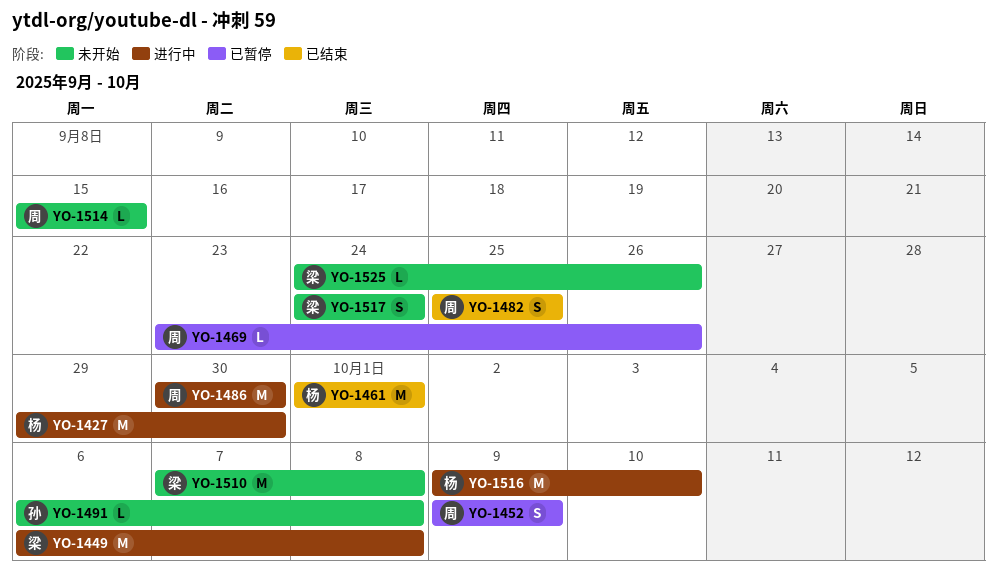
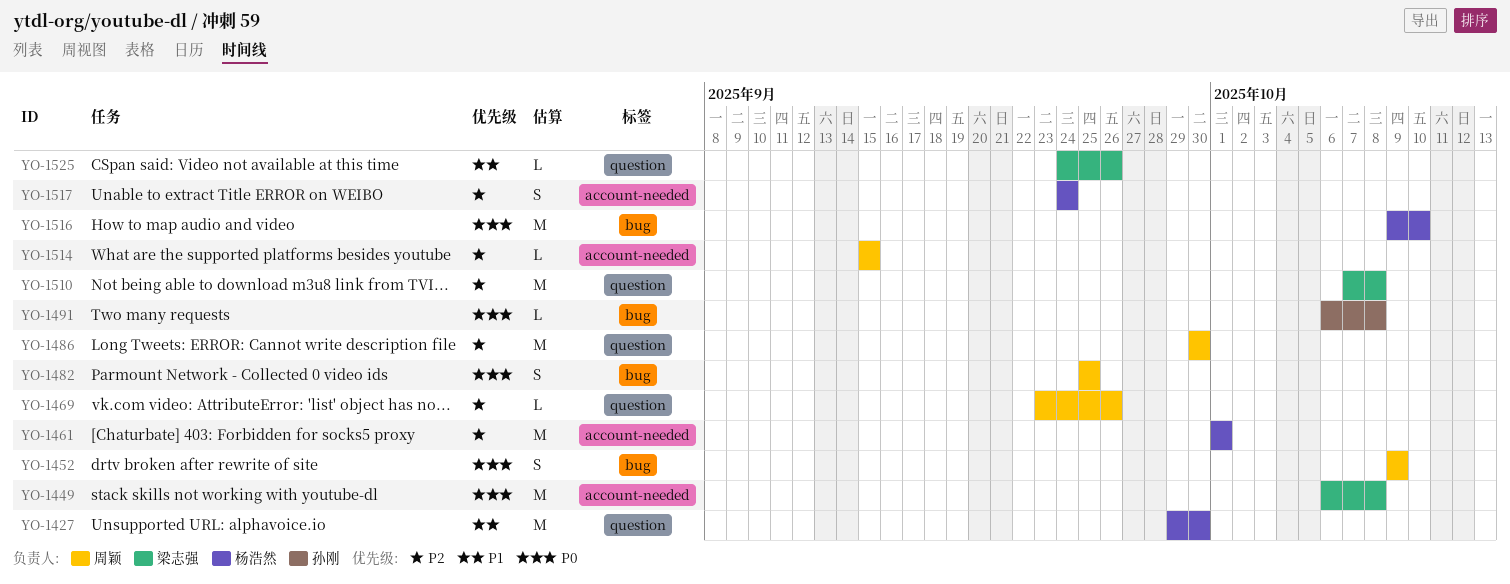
YO-1517, owner: 梁志强 -> 杨浩然

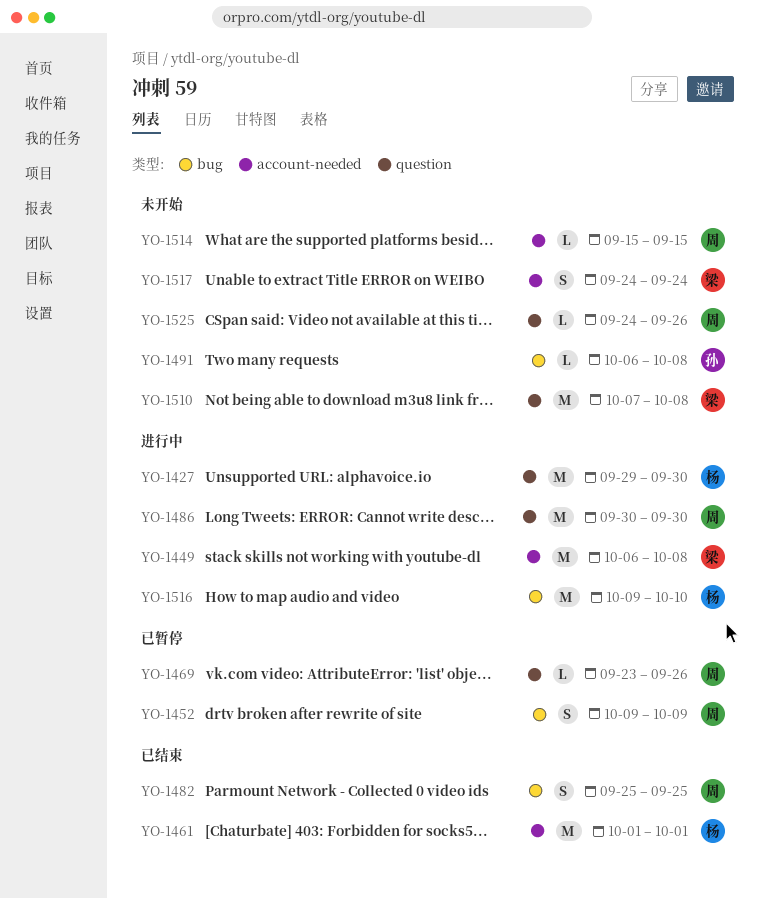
YO-1517, owner: 杨浩然 -> 梁志强
YO-1525, owner: 梁志强 -> 周颖

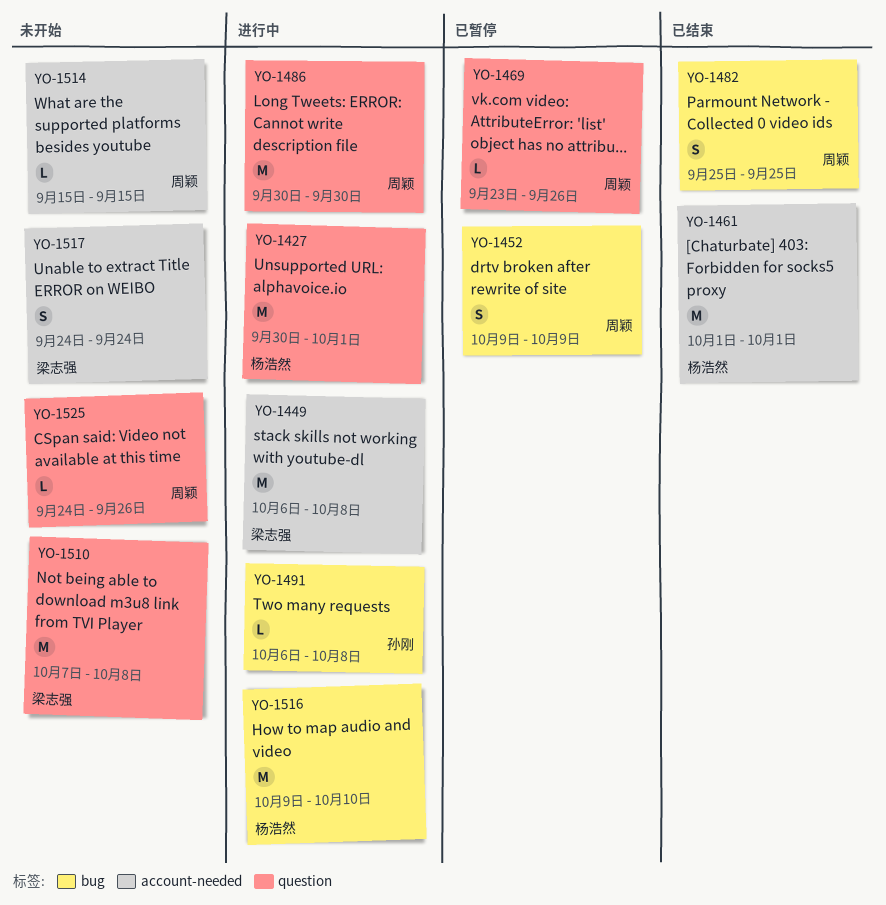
YO-1427, start: Sep 29 -> Sep 30
YO-1427, due: Sep 30 -> Oct 1
YO-1491, status: 未开始 -> 进行中

